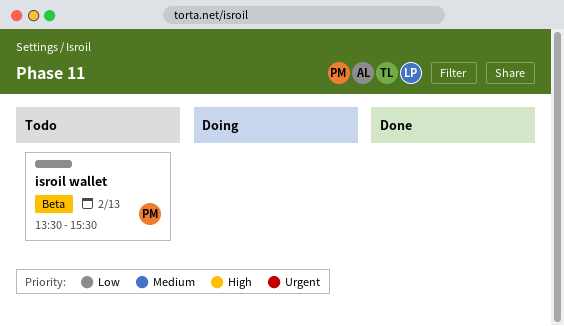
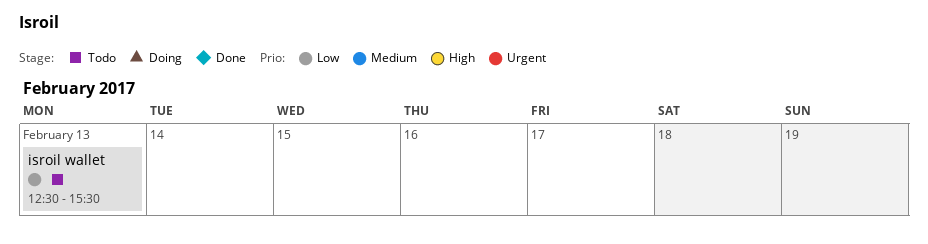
isroil wallet, begins: 13:30 -> 12:30

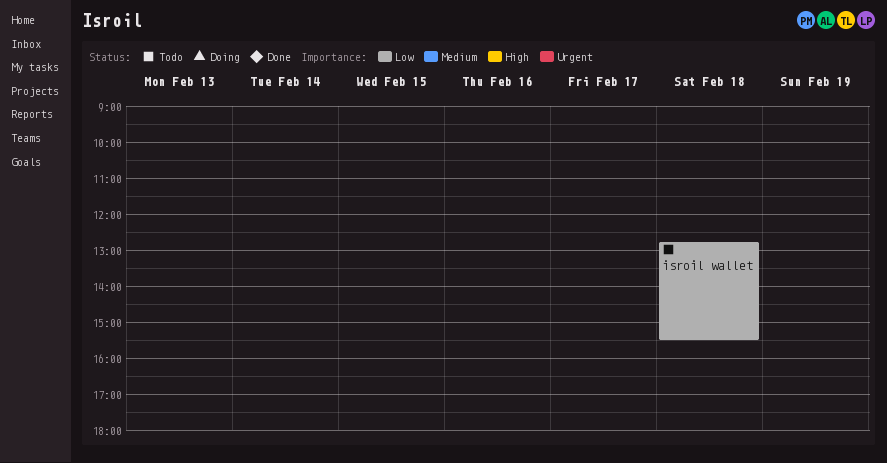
isroil wallet, day: Feb 13 -> Feb 18
isroil wallet, begins: 12:30 -> 12:45

